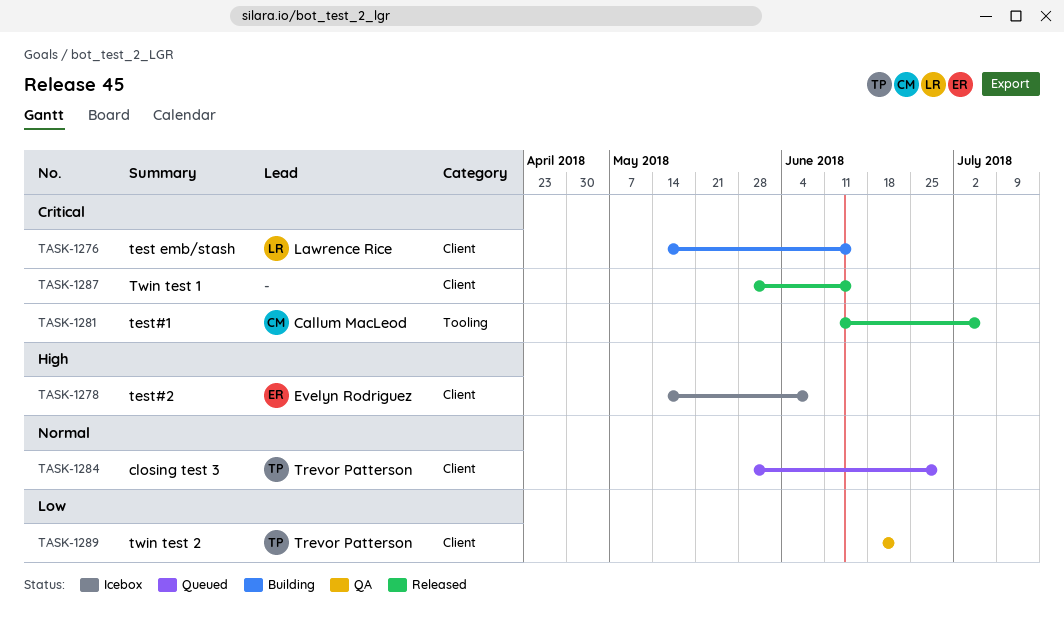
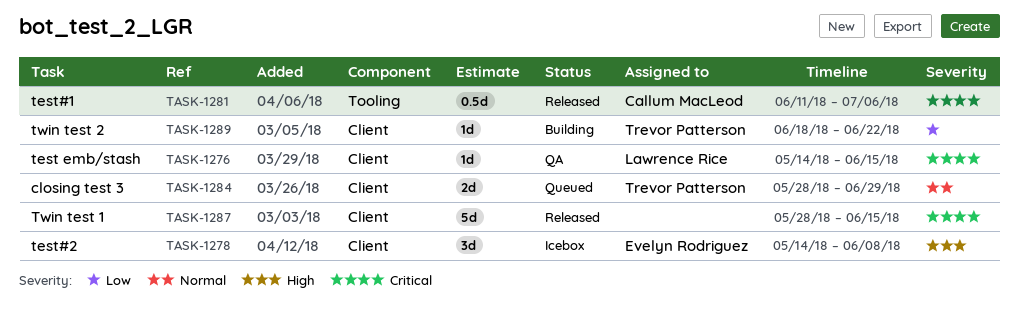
TASK-1276, status: Building -> QA
TASK-1289, status: QA -> Building

